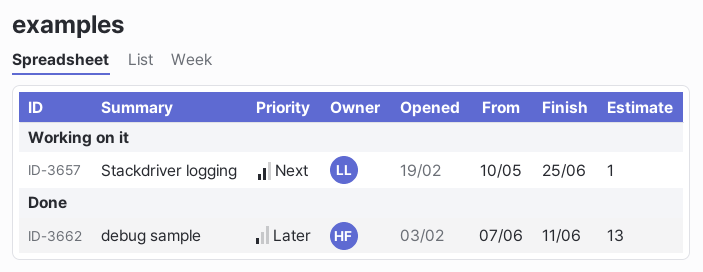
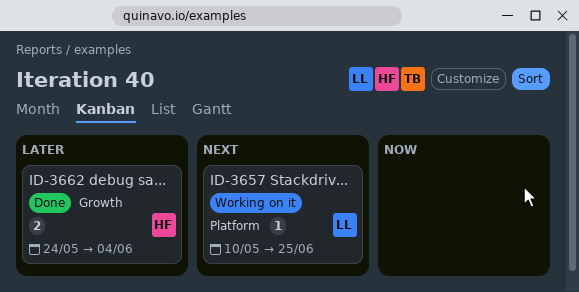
ID-3662, estimate: 13 -> 2
ID-3662, start: Jun 7 -> May 24
ID-3662, due: Jun 11 -> Jun 4

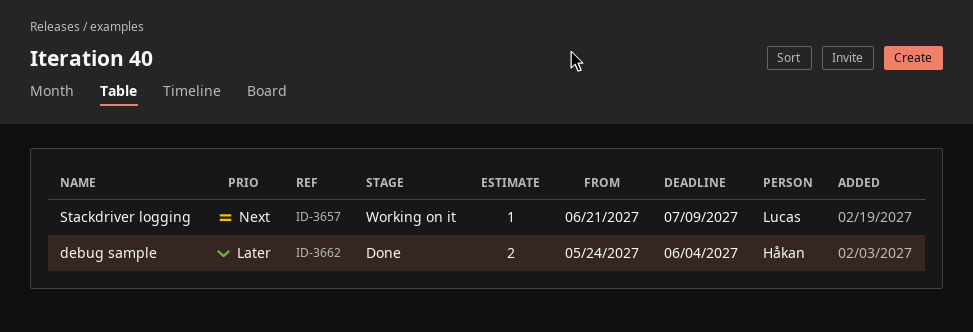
ID-3657, start: May 10 -> Jun 21
ID-3657, due: Jun 25 -> Jul 9

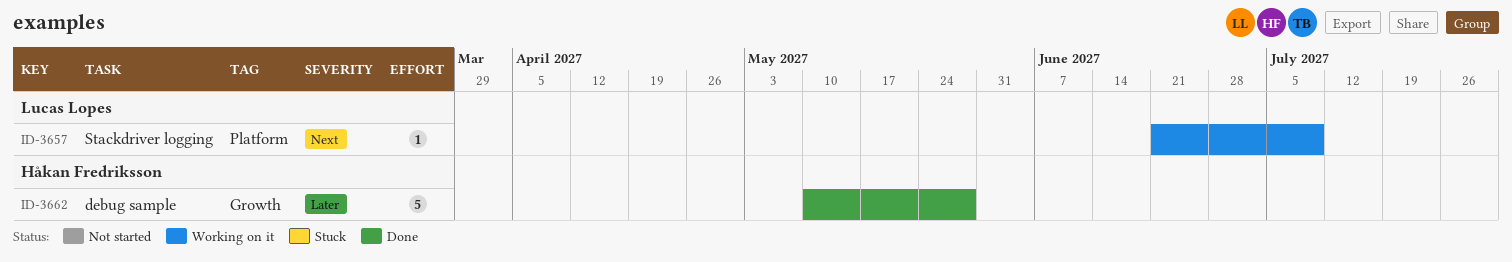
ID-3662, estimate: 2 -> 5
ID-3662, start: May 24 -> May 10
ID-3662, due: Jun 4 -> May 28

